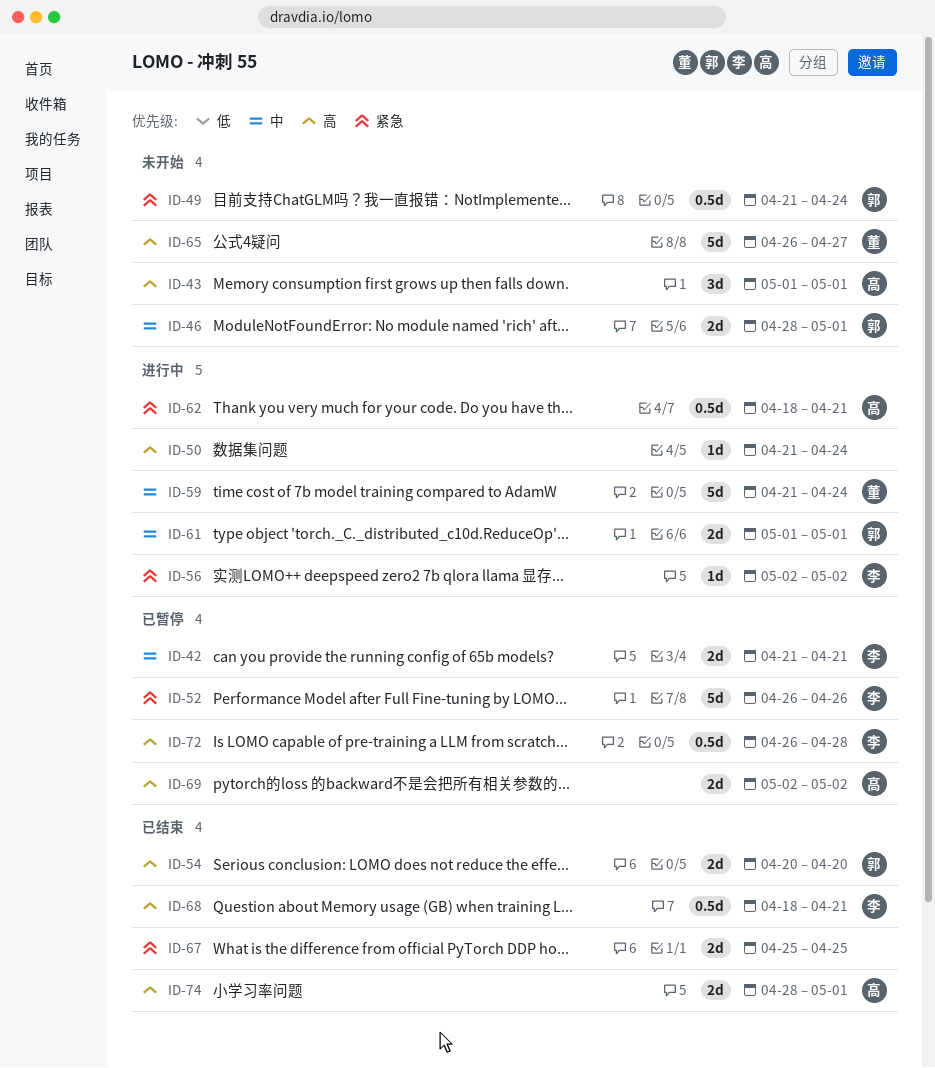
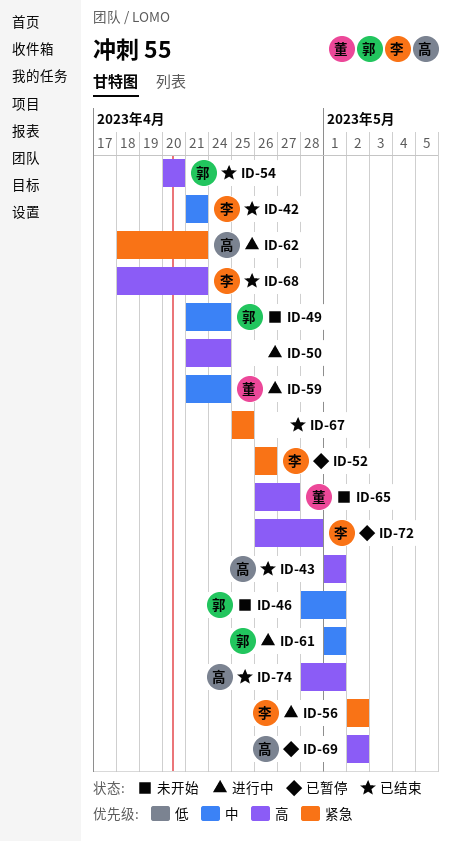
ID-42, status: 已暂停 -> 已结束
ID-43, status: 未开始 -> 已结束
ID-49, priority: 紧急 -> 中

